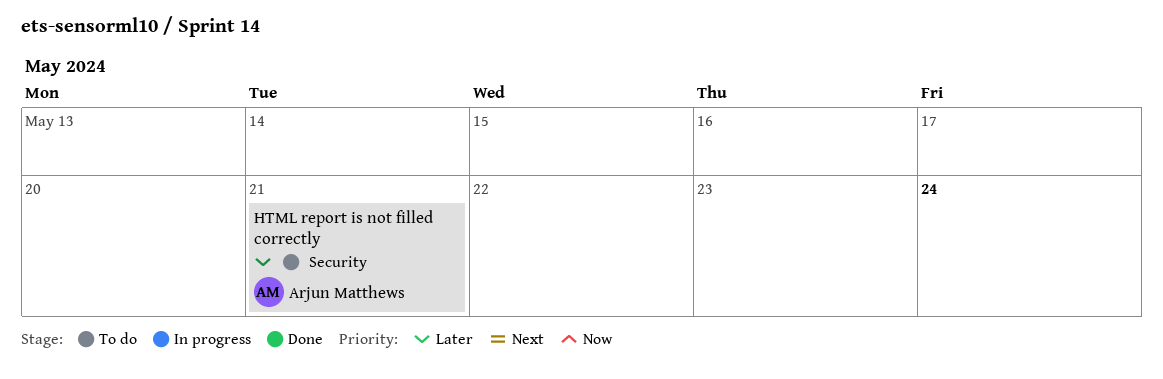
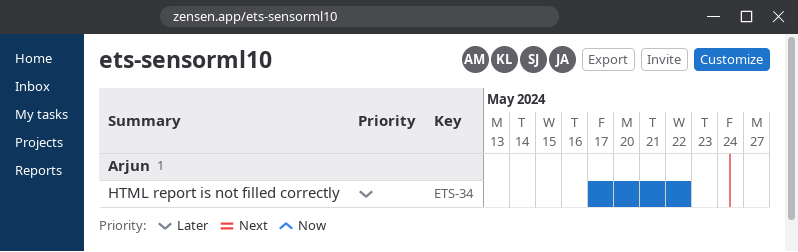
HTML report is not filled correctly, due: May 21 -> May 22

